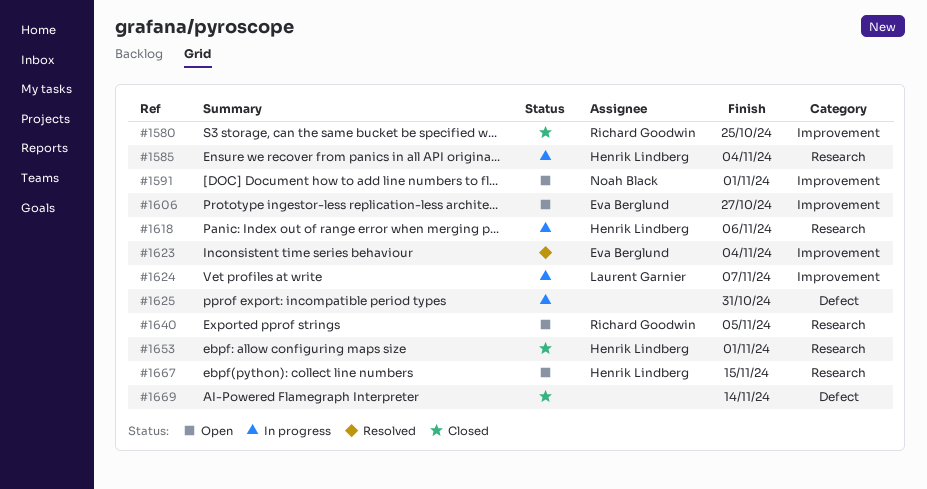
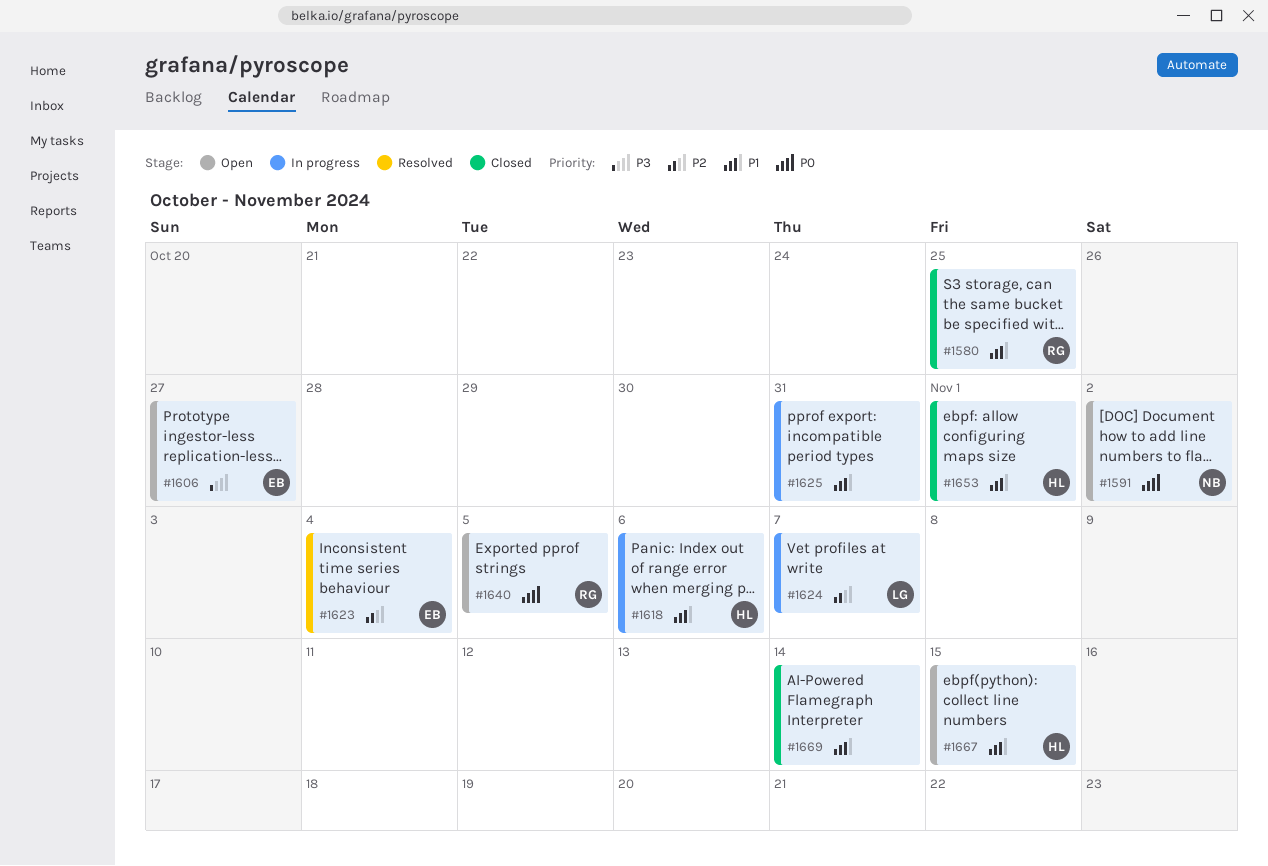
#1585: present -> none
#1591, due: Nov 1 -> Nov 2

